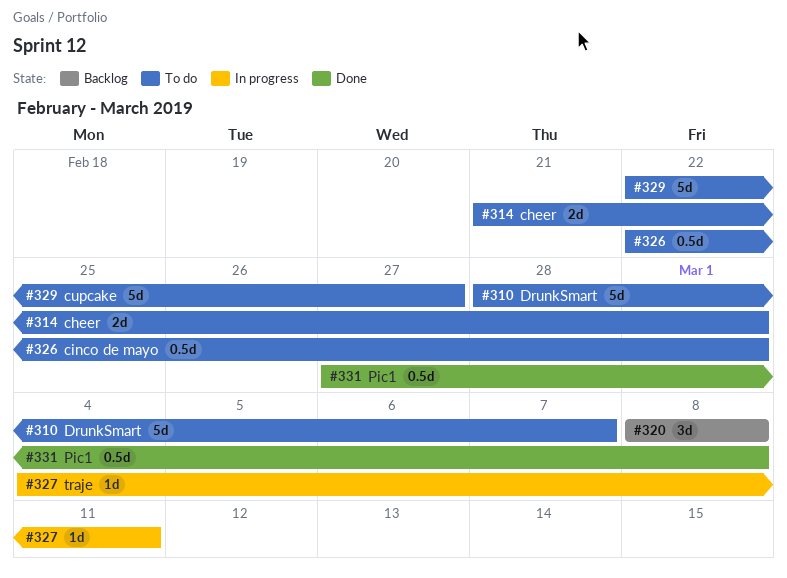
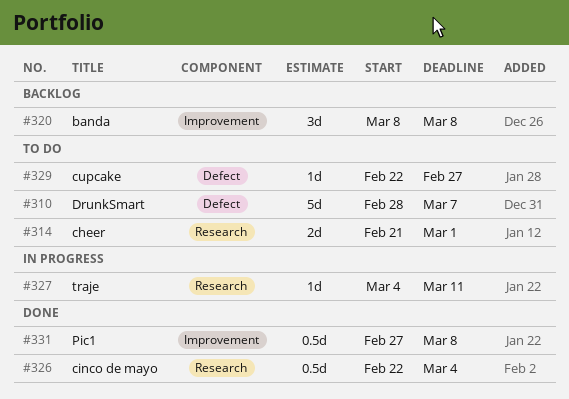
#326, status: To do -> Done
#326, due: Mar 1 -> Mar 4
#329, estimate: 5d -> 1d

